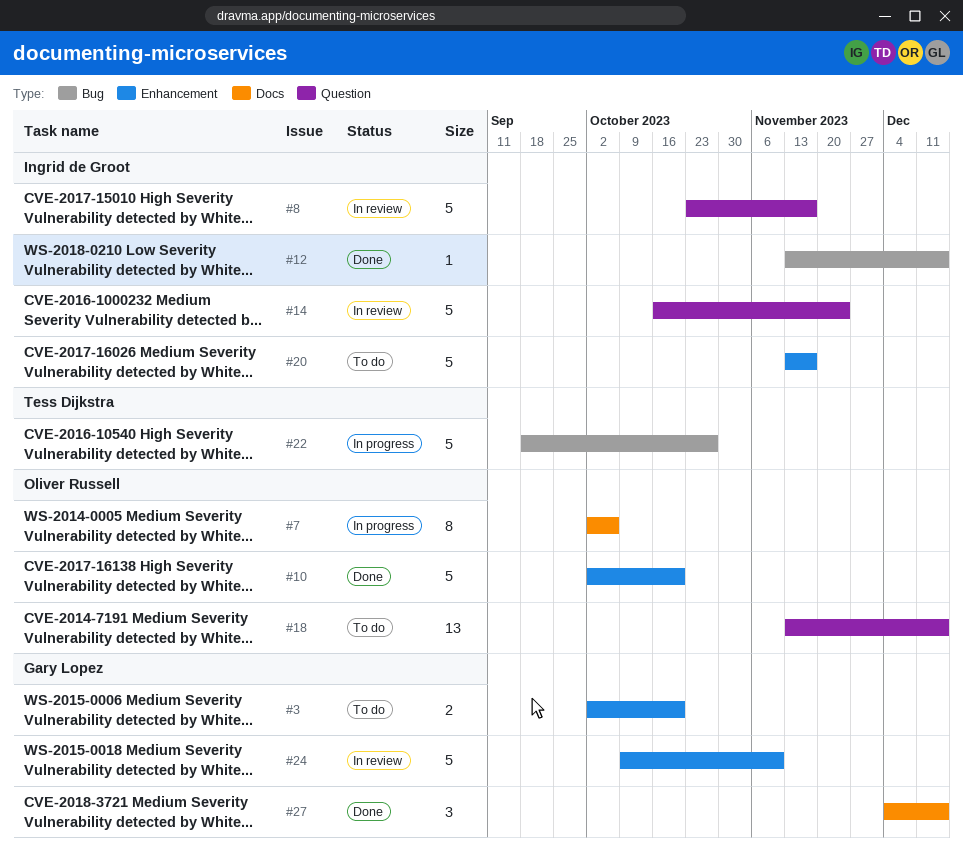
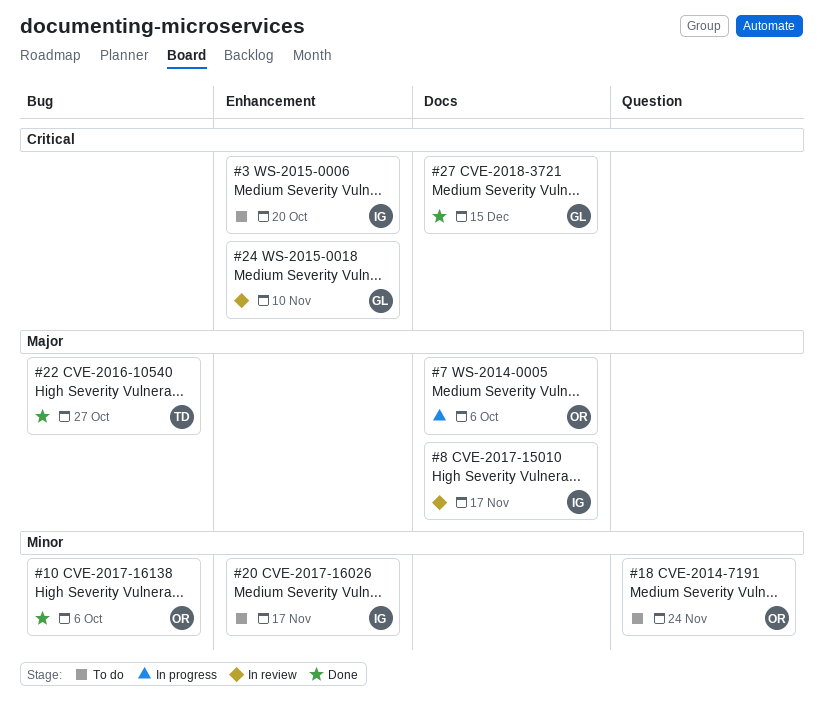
#3, owner: Gary Lopez -> Ingrid de Groot
#8, label: Question -> Docs
#10, label: Enhancement -> Bug
#10, due: Oct 20 -> Oct 6
#12: present -> none
#14: present -> none
#18, due: Dec 15 -> Nov 24
#22, status: In progress -> Done

